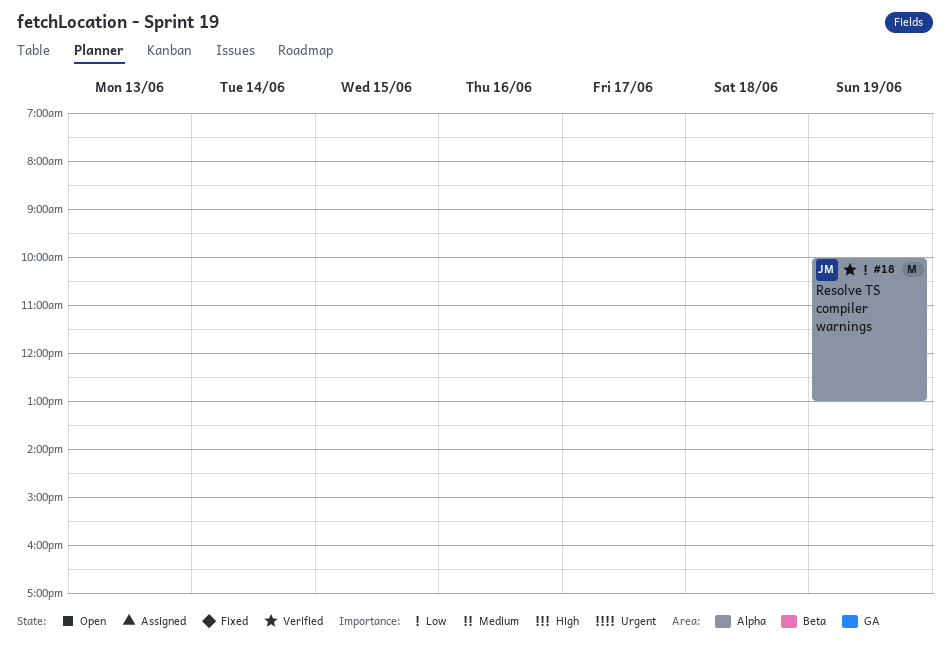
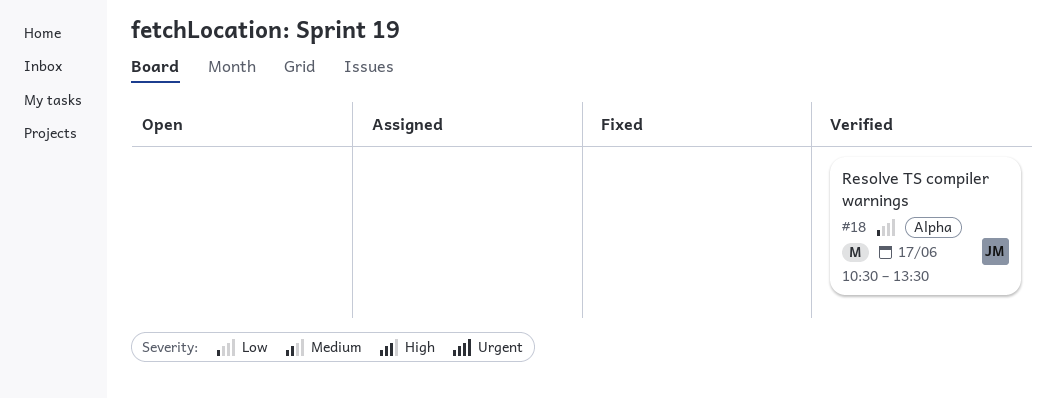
#18, day: Jun 19 -> Jun 17
#18, begins: 10:00 -> 10:30
#18, ends: 13:00 -> 13:30

